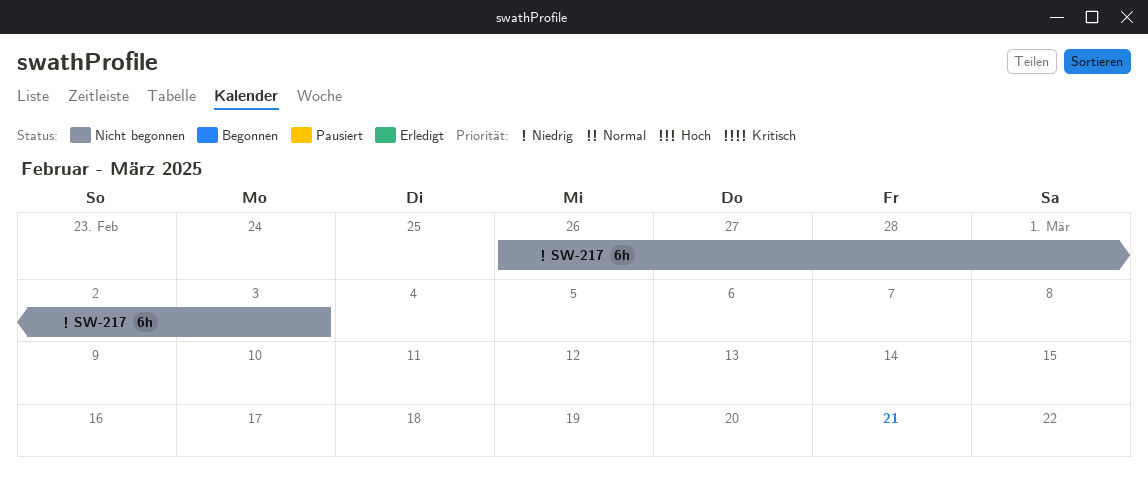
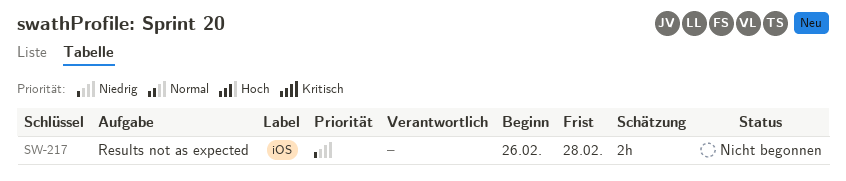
SW-217, estimate: 6h -> 2h
SW-217, due: Mar 3 -> Feb 28

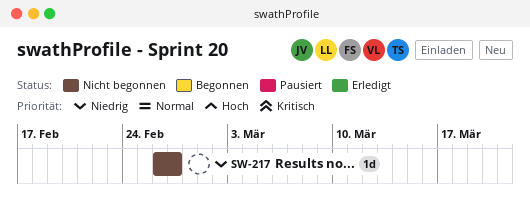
SW-217, estimate: 2h -> 1d
SW-217, due: Feb 28 -> Feb 27

